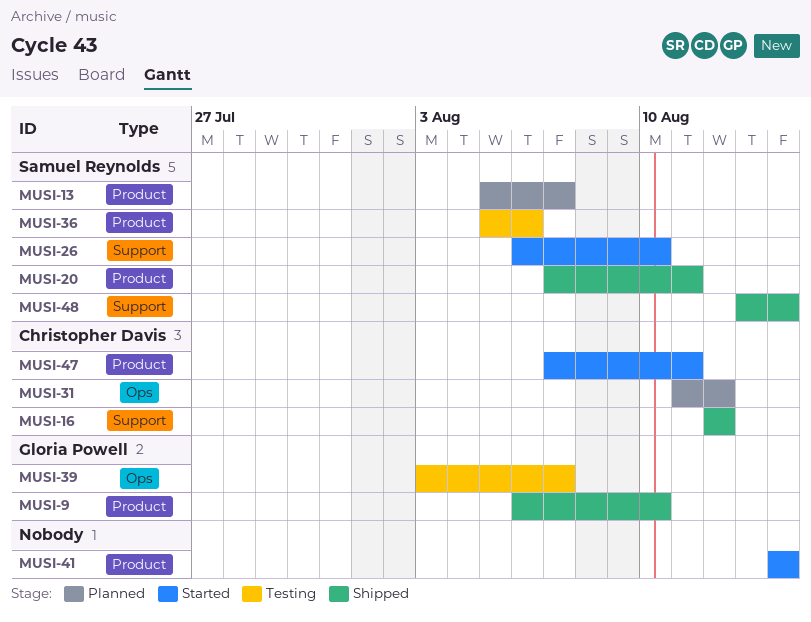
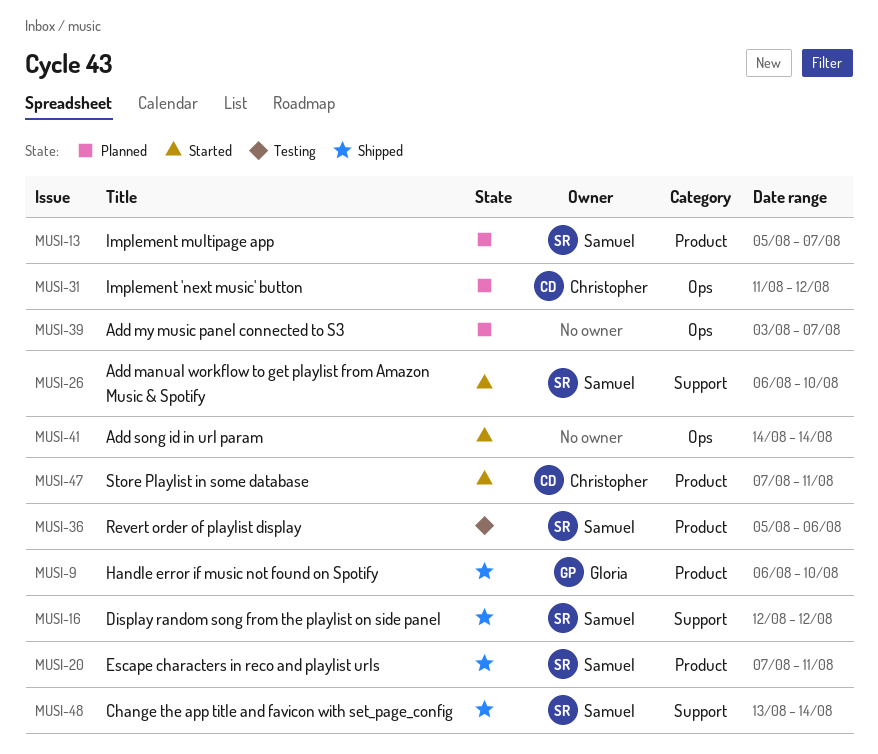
MUSI-16, owner: Christopher Davis -> Samuel Reynolds
MUSI-39, status: Testing -> Planned
MUSI-39, owner: Gloria Powell -> none
MUSI-41, label: Product -> Ops

